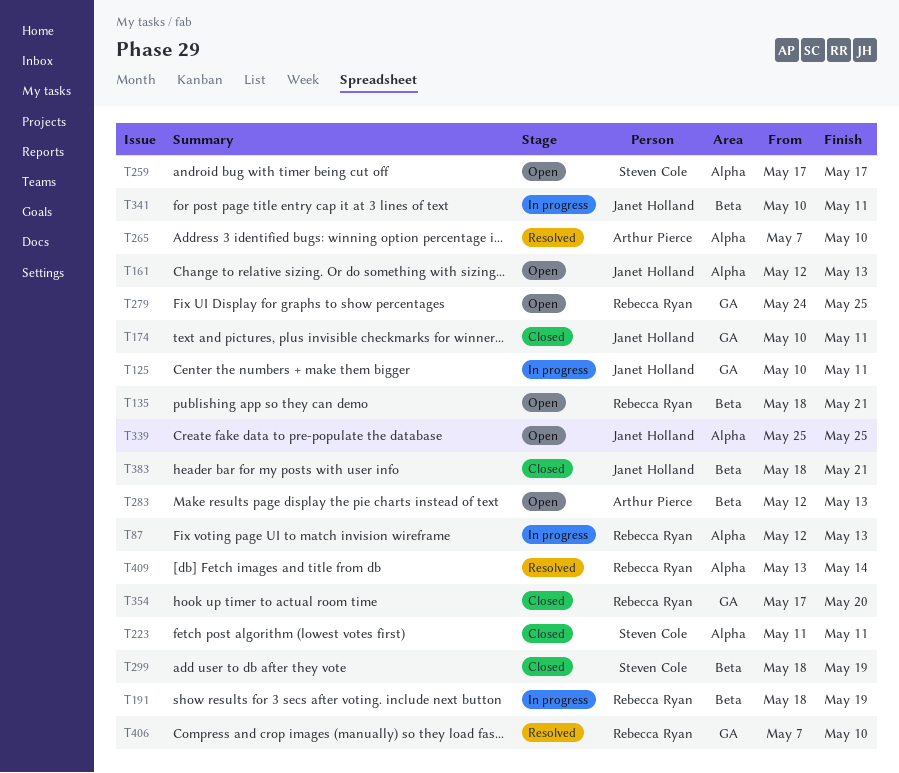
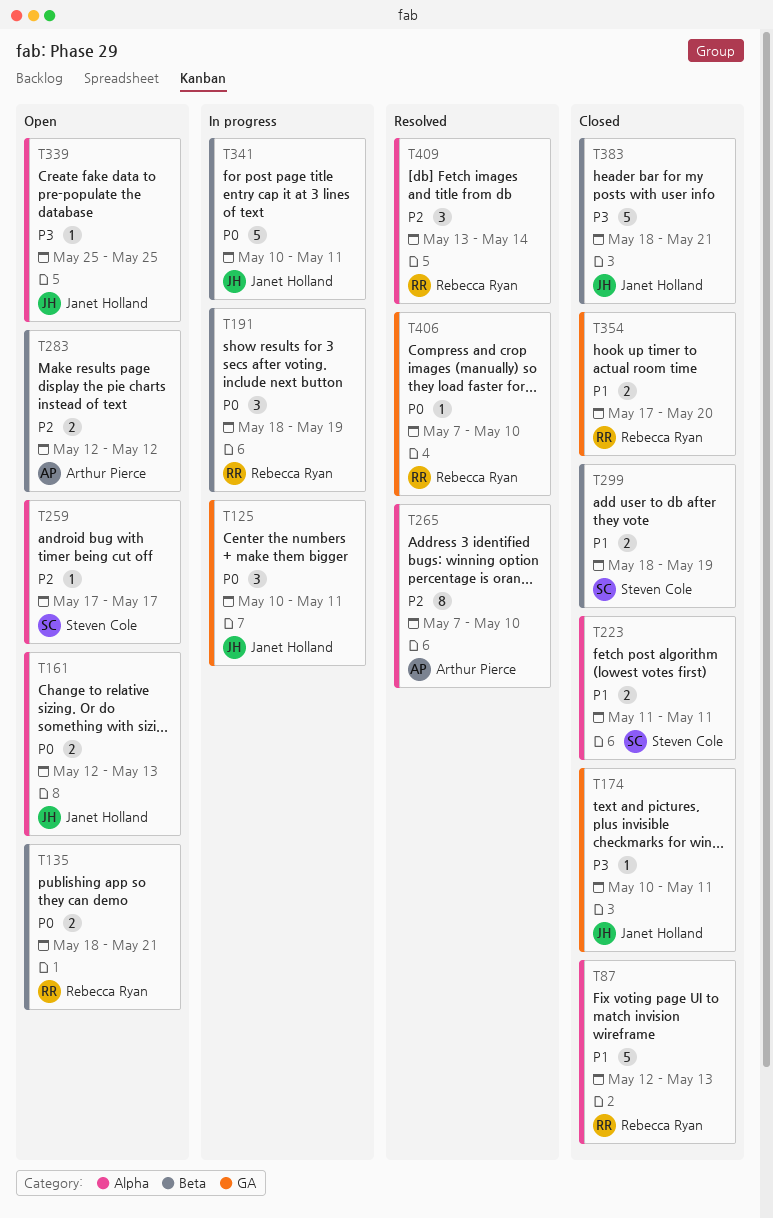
T87, status: In progress -> Closed
T279: present -> none
T283, due: May 13 -> May 12

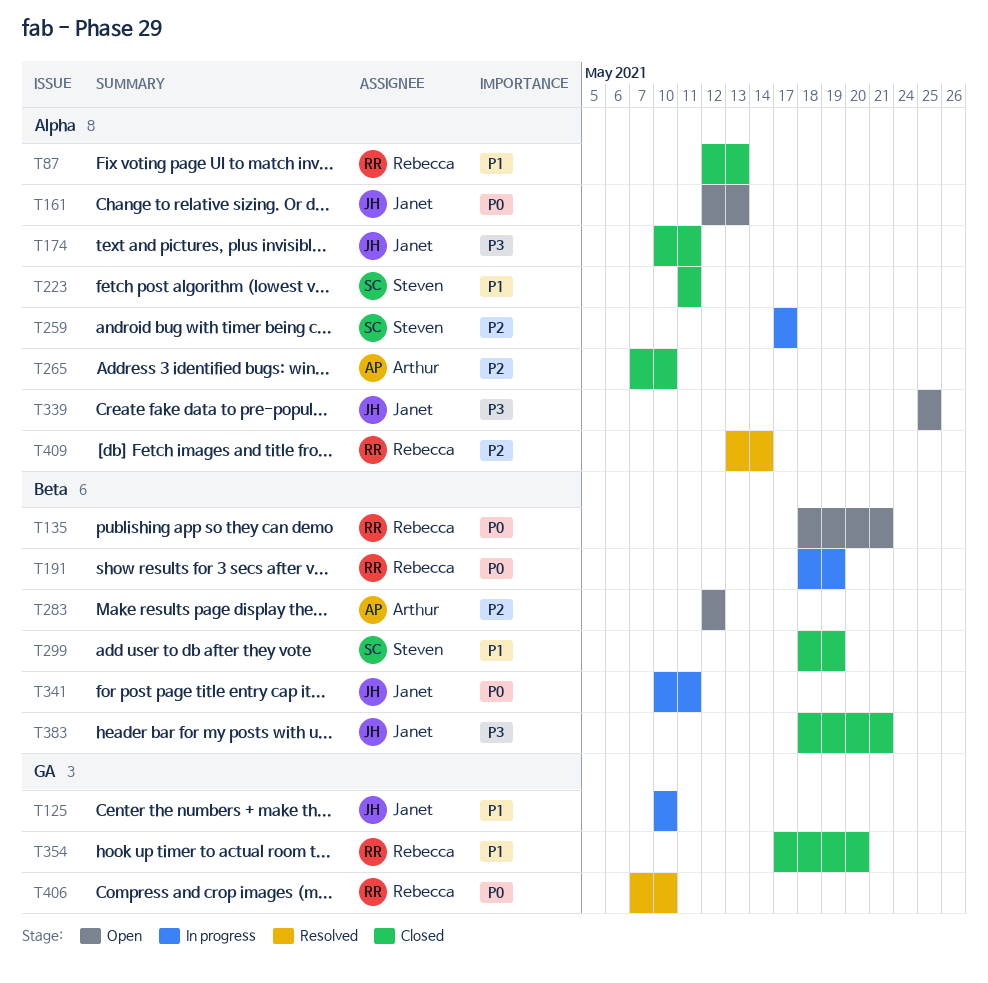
T125, priority: P0 -> P1
T125, due: May 11 -> May 10
T174, label: GA -> Alpha
T259, status: Open -> In progress
T265, status: Resolved -> Closed

